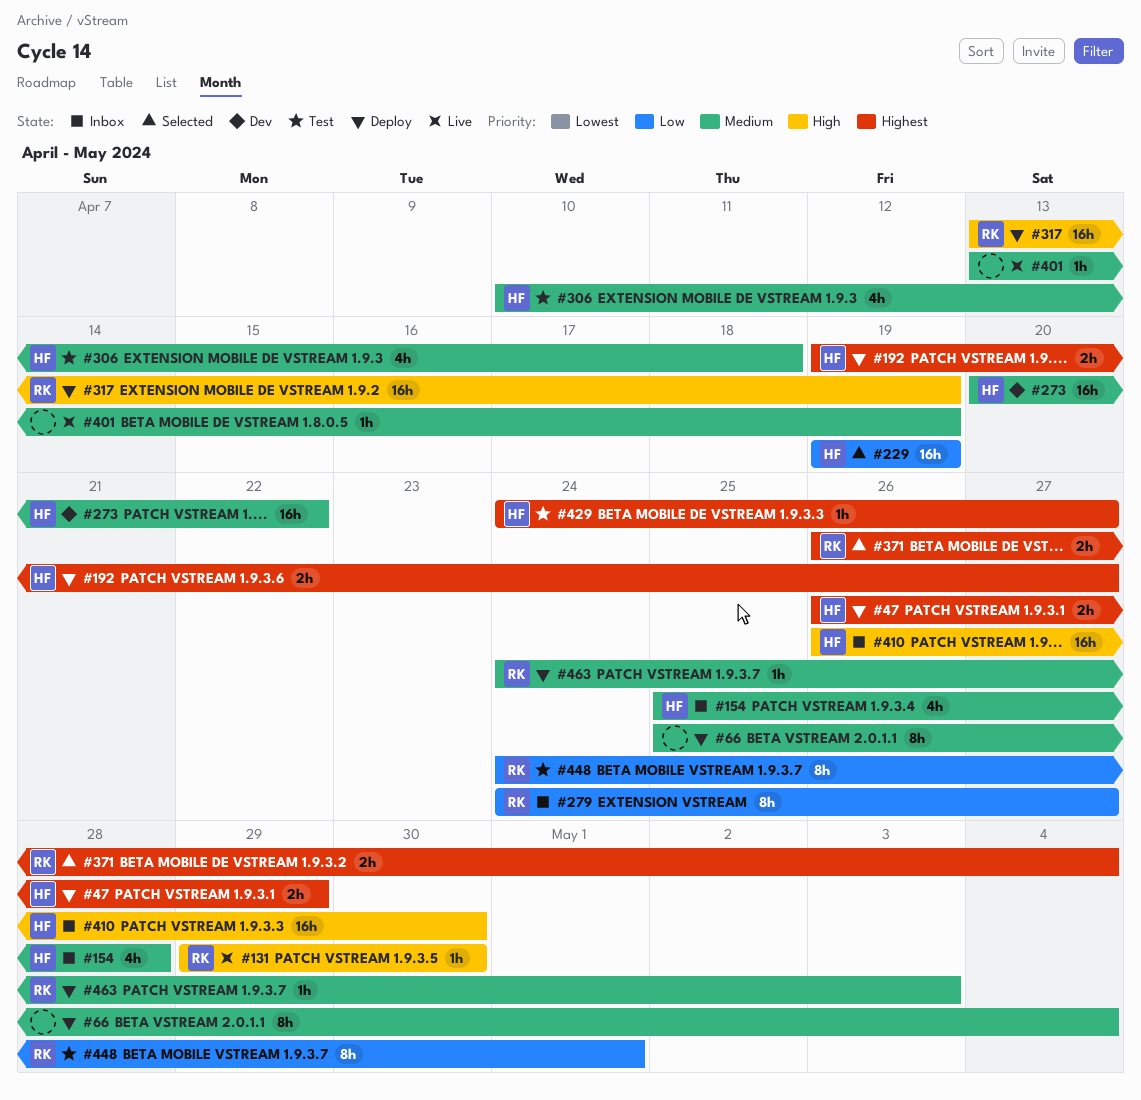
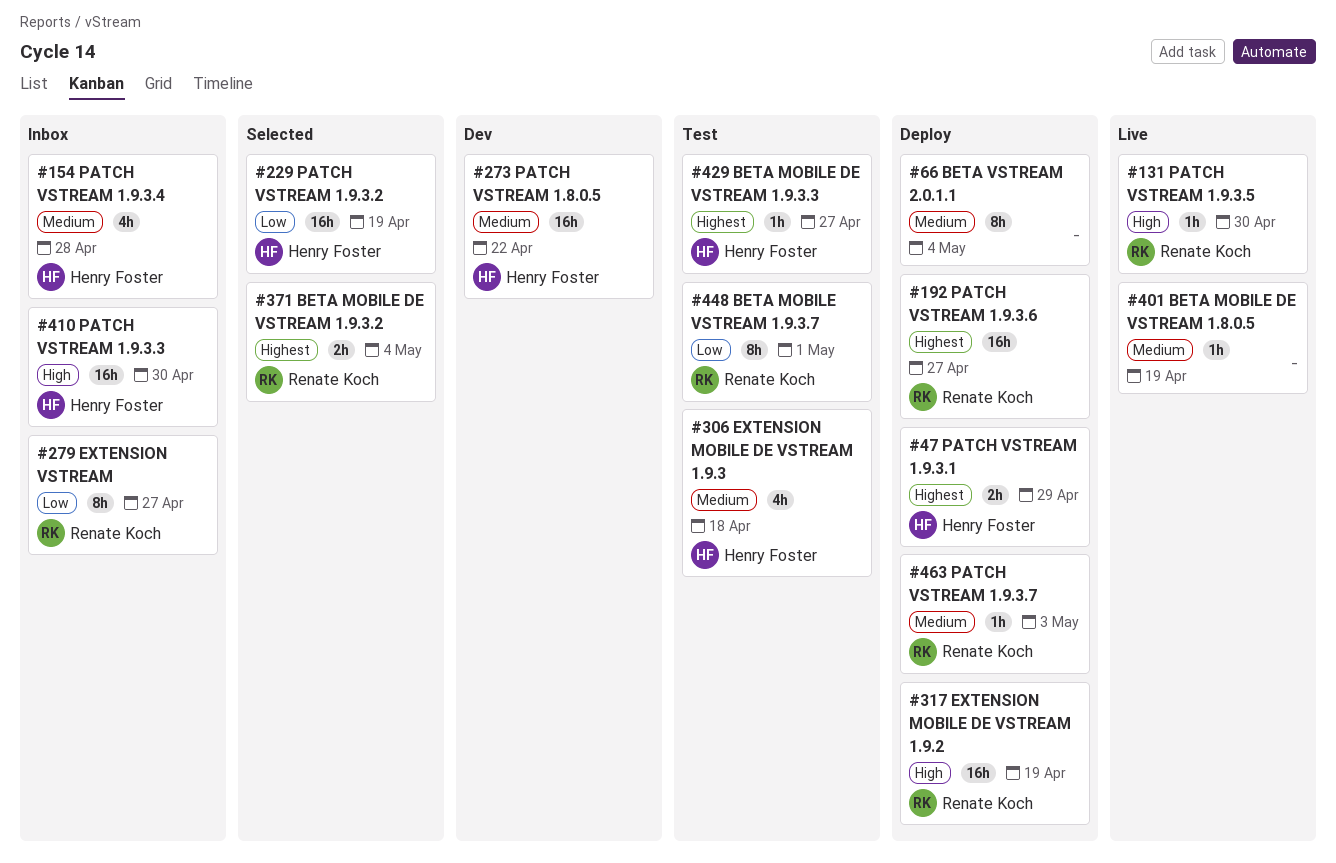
#192, owner: Henry Foster -> Renate Koch
#192, estimate: 2h -> 16h

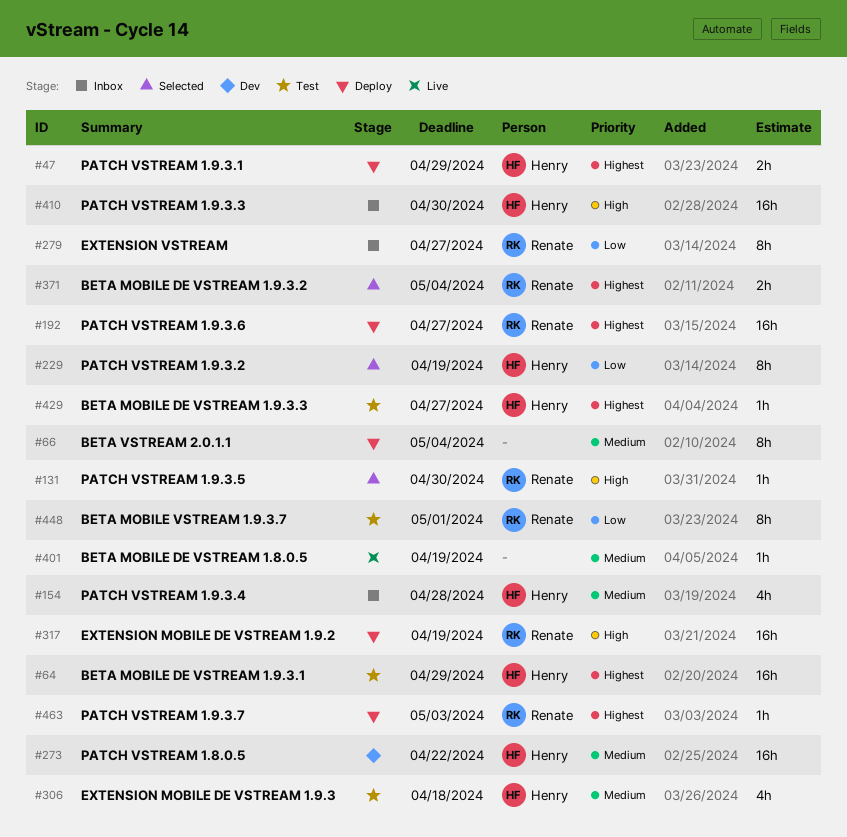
#64: none -> present
#131, status: Live -> Selected
#229, estimate: 16h -> 8h
#463, priority: Medium -> Highest

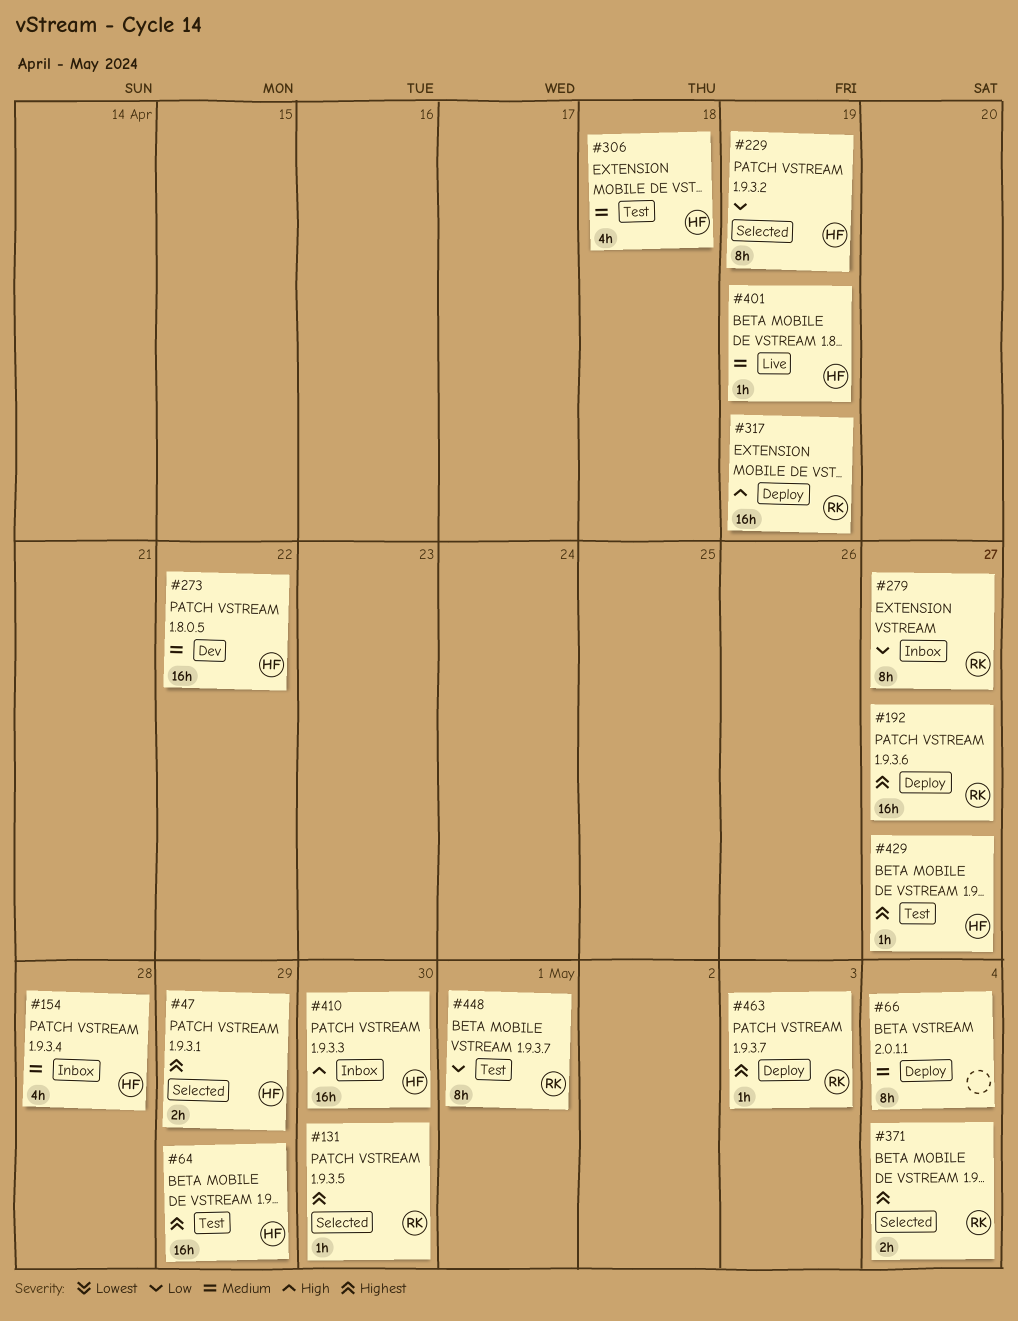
#47, status: Deploy -> Selected
#131, priority: High -> Highest
#401, owner: none -> Henry

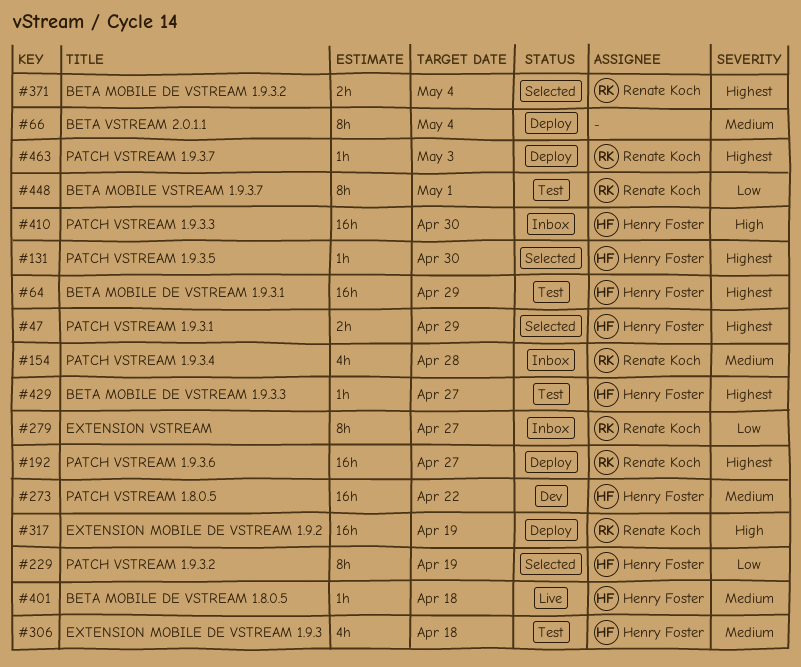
#131, owner: Renate Koch -> Henry Foster
#154, owner: Henry Foster -> Renate Koch
#401, due: Apr 19 -> Apr 18

